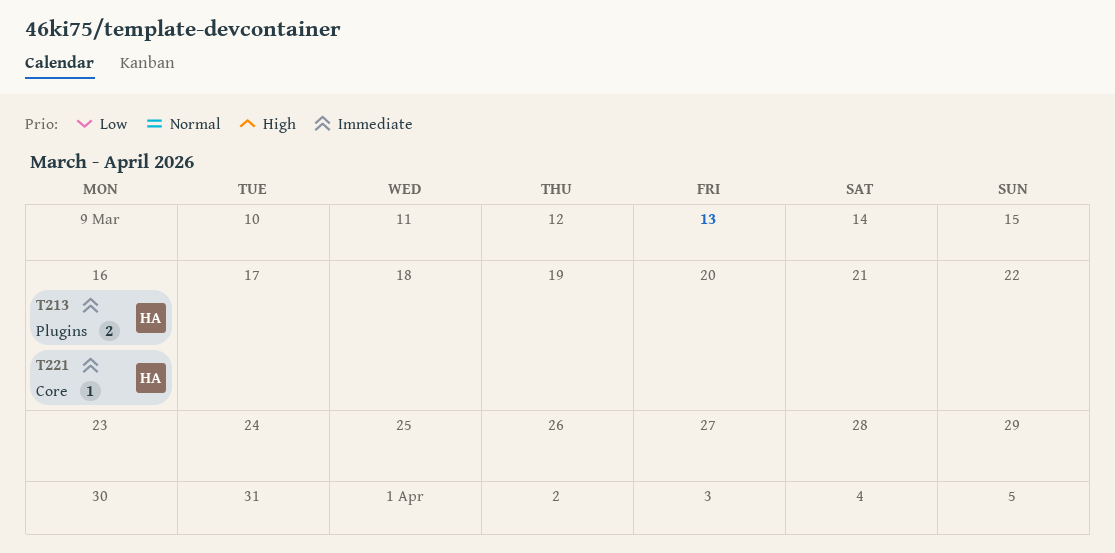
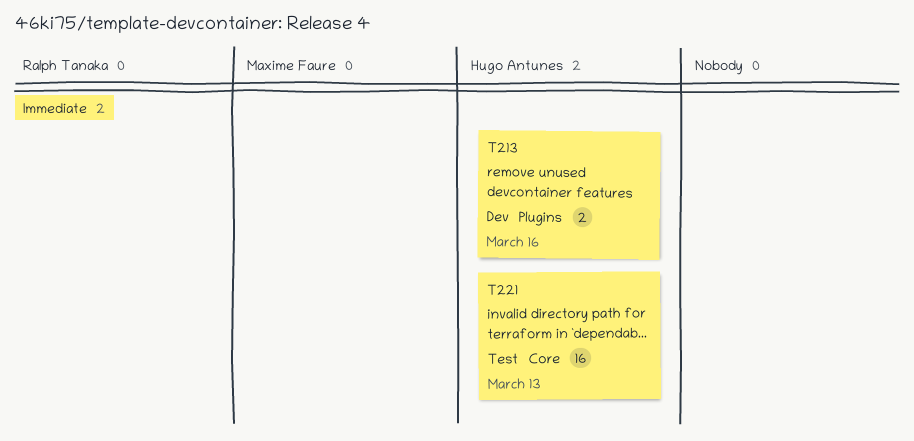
T221, estimate: 1 -> 16
T221, due: Mar 16 -> Mar 13

